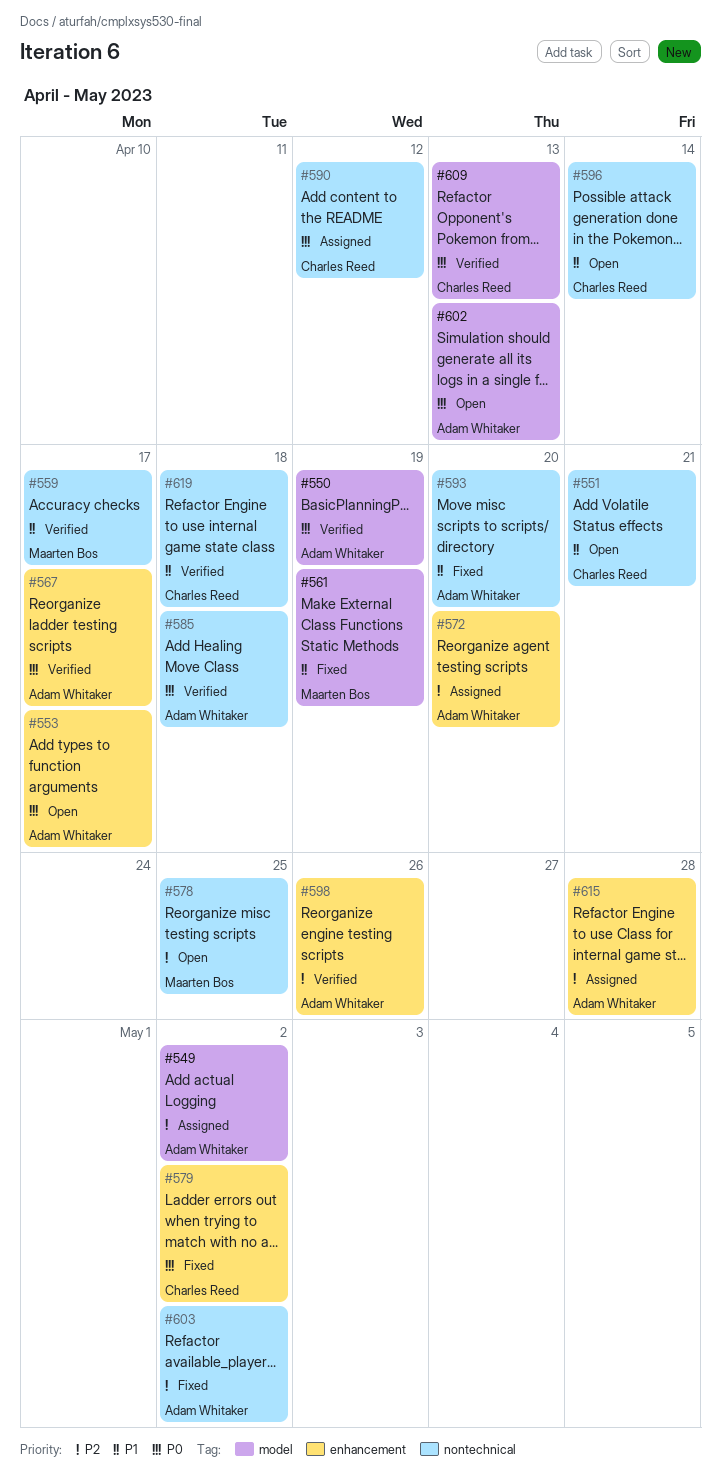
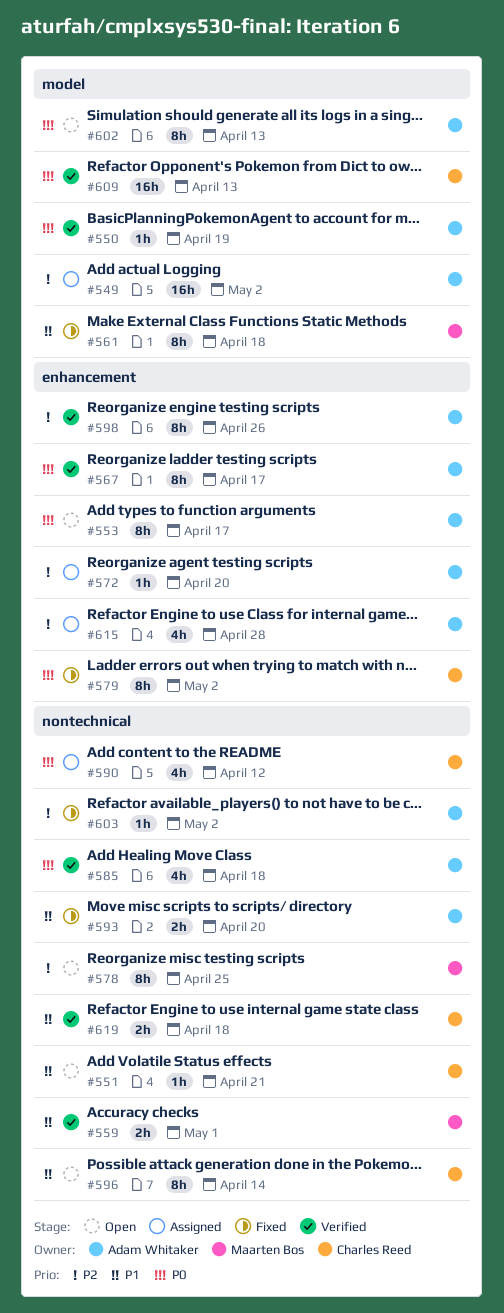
#559, due: Apr 17 -> May 1
#561, due: Apr 19 -> Apr 18

